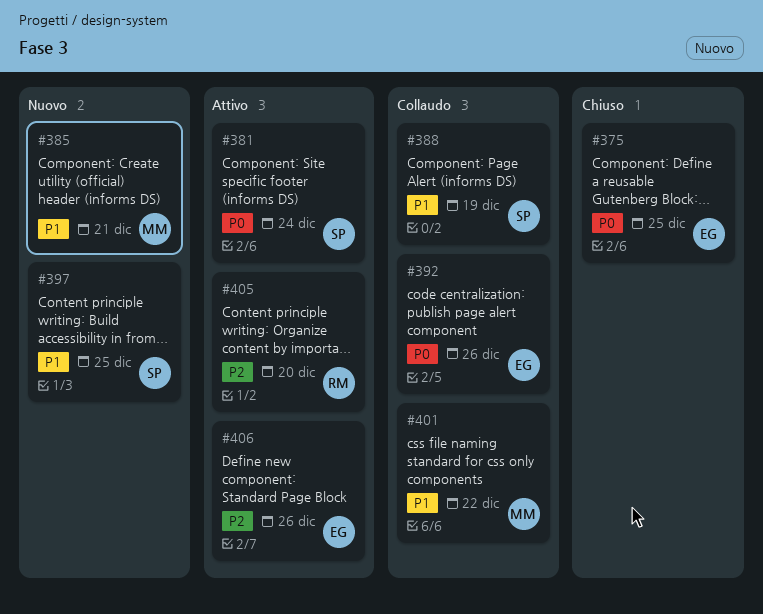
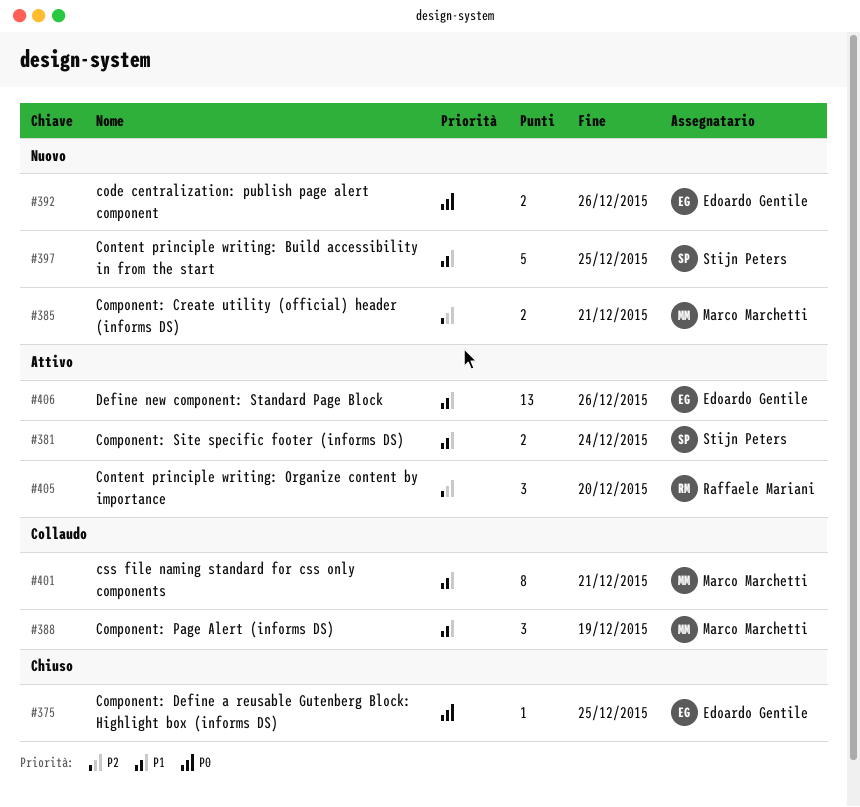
#381, priority: P0 -> P1
#385, priority: P1 -> P2
#388, owner: Stijn Peters -> Marco Marchetti
#392, status: Collaudo -> Nuovo
#401, due: Dec 22 -> Dec 21
#406, priority: P2 -> P1

